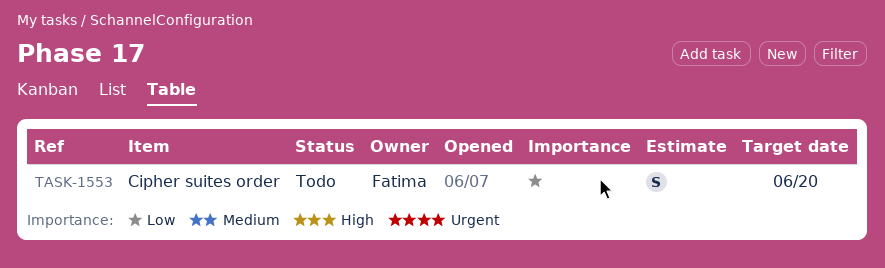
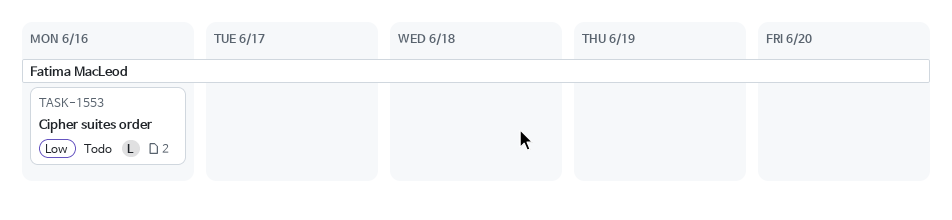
TASK-1553, estimate: S -> L
TASK-1553, due: Jun 20 -> Jun 16

